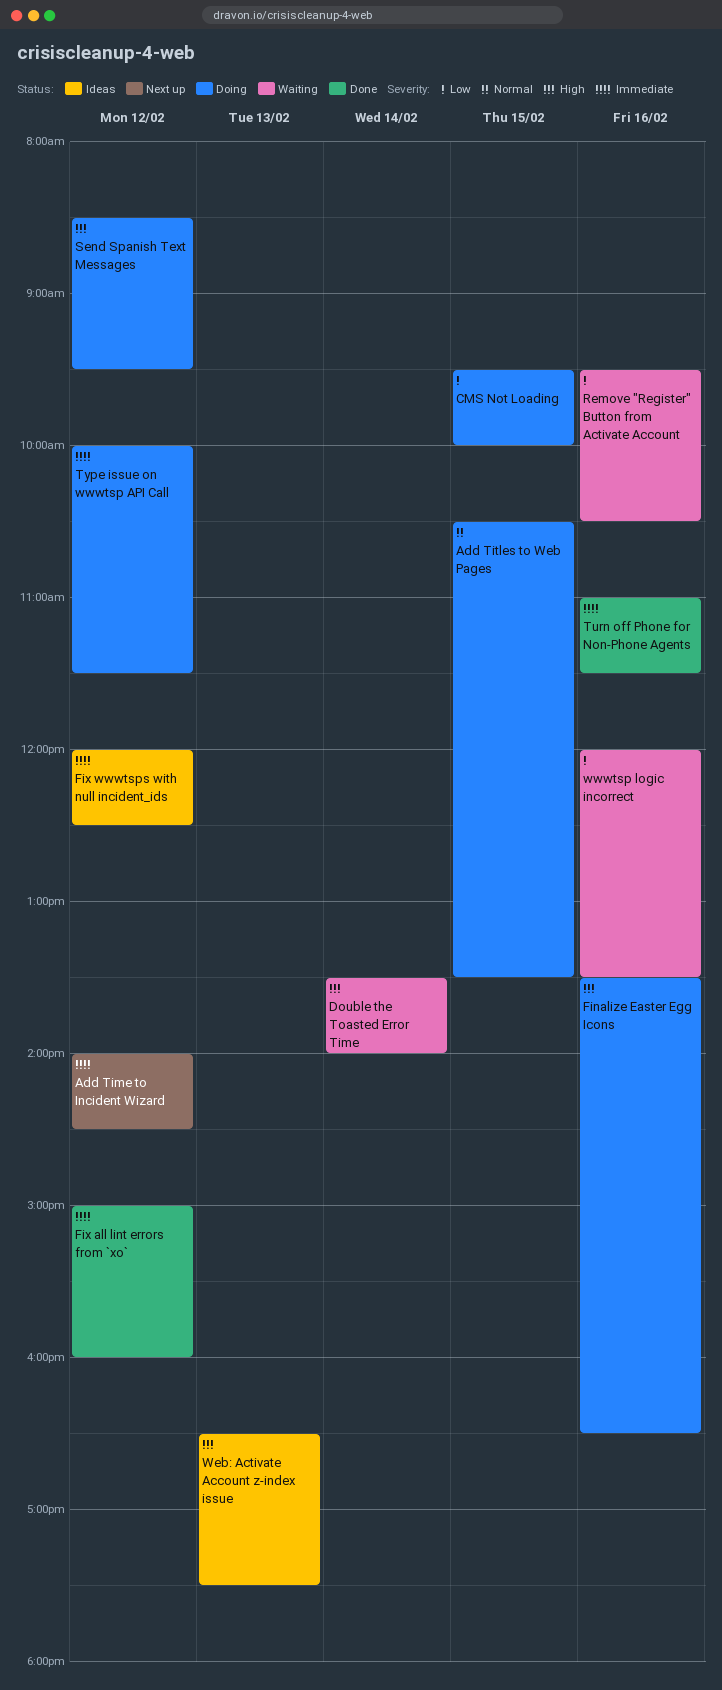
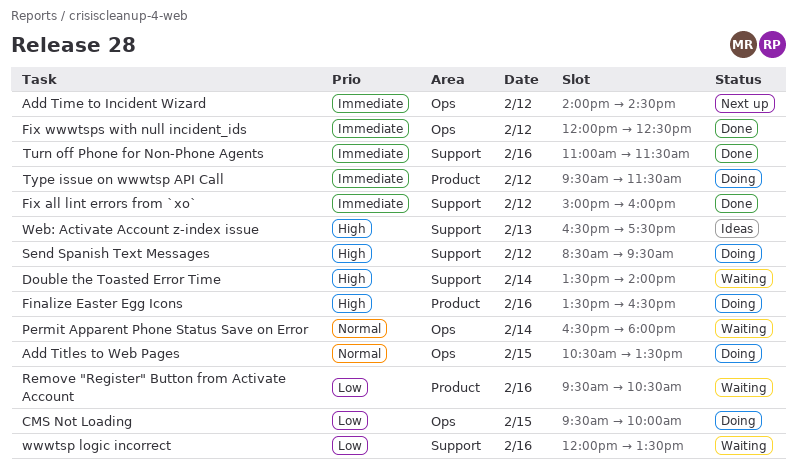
Fix wwwtsps with null incident_ids, status: Ideas -> Done
Permit Apparent Phone Status Save on Error: none -> present
Type issue on wwwtsp API Call, begins: 10:00 -> 09:30

